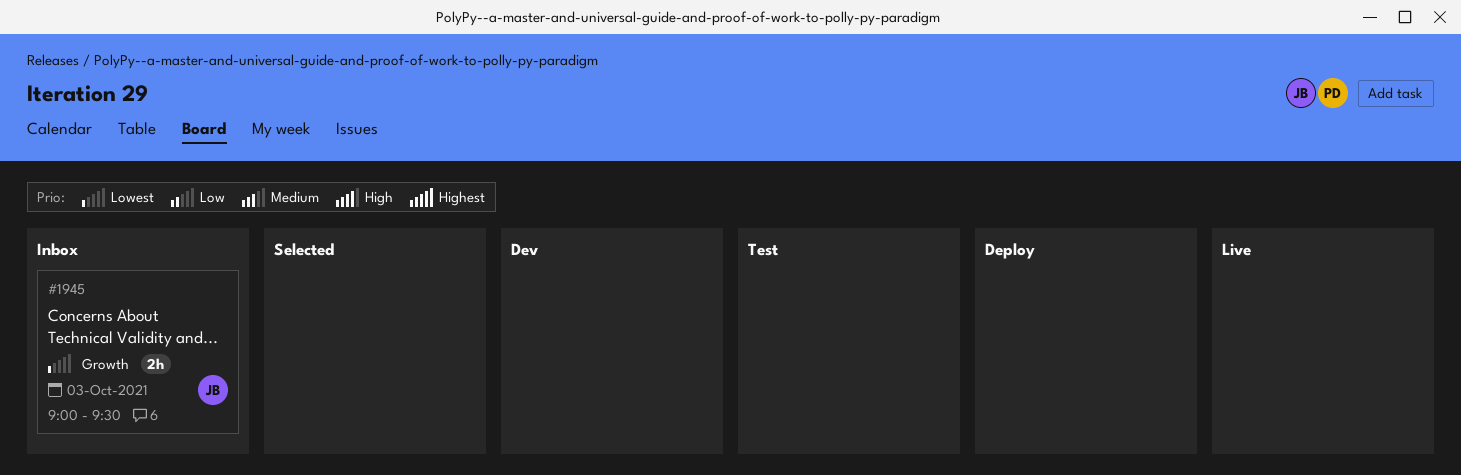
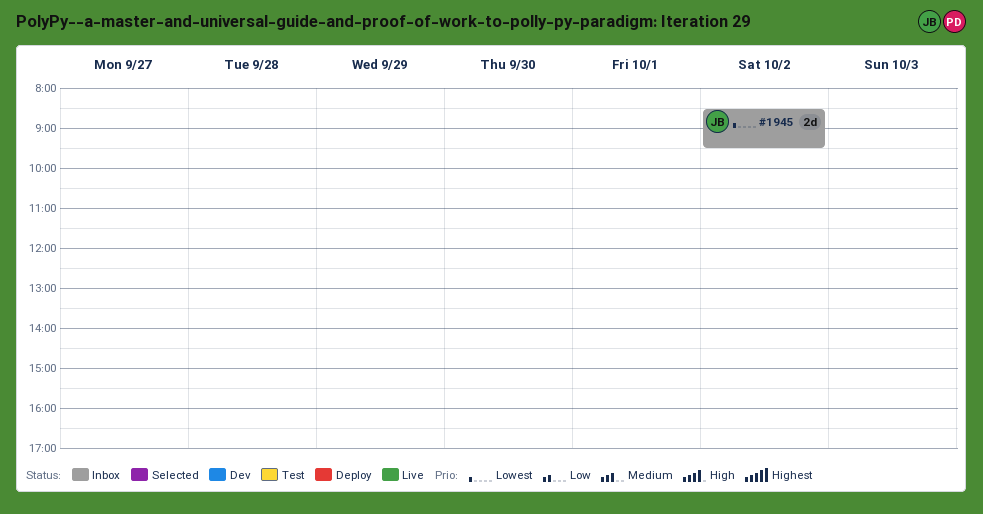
#1945, estimate: 2h -> 2d
#1945, day: Oct 3 -> Oct 2
#1945, begins: 09:00 -> 08:30

